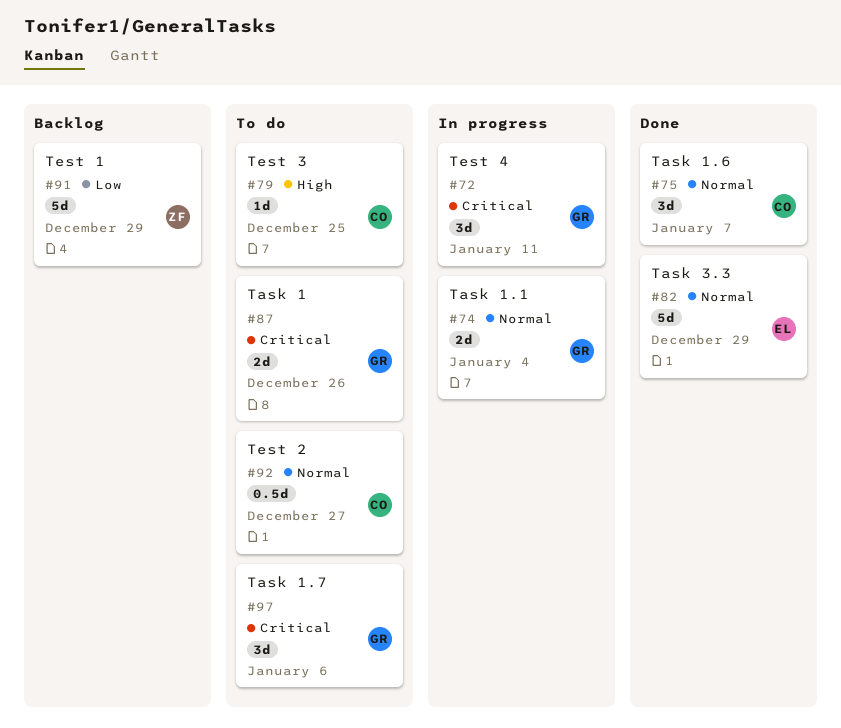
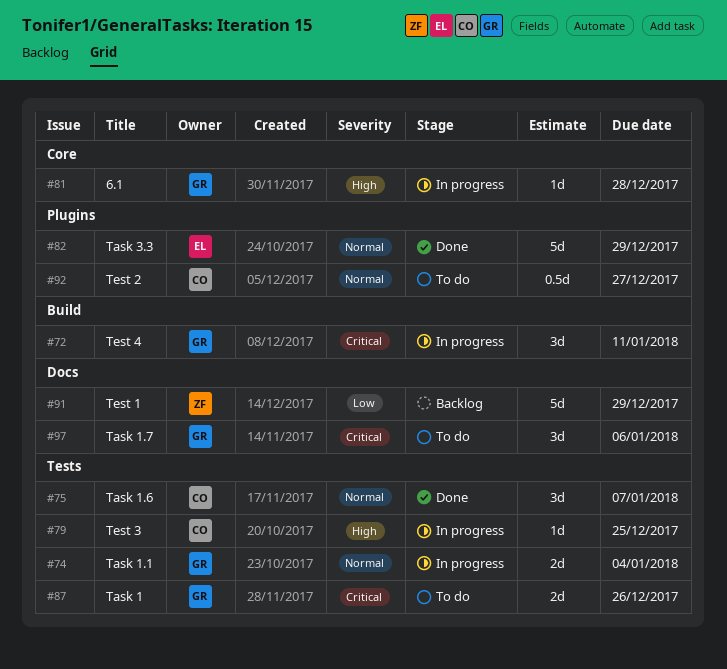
#79, status: To do -> In progress
#81: none -> present

